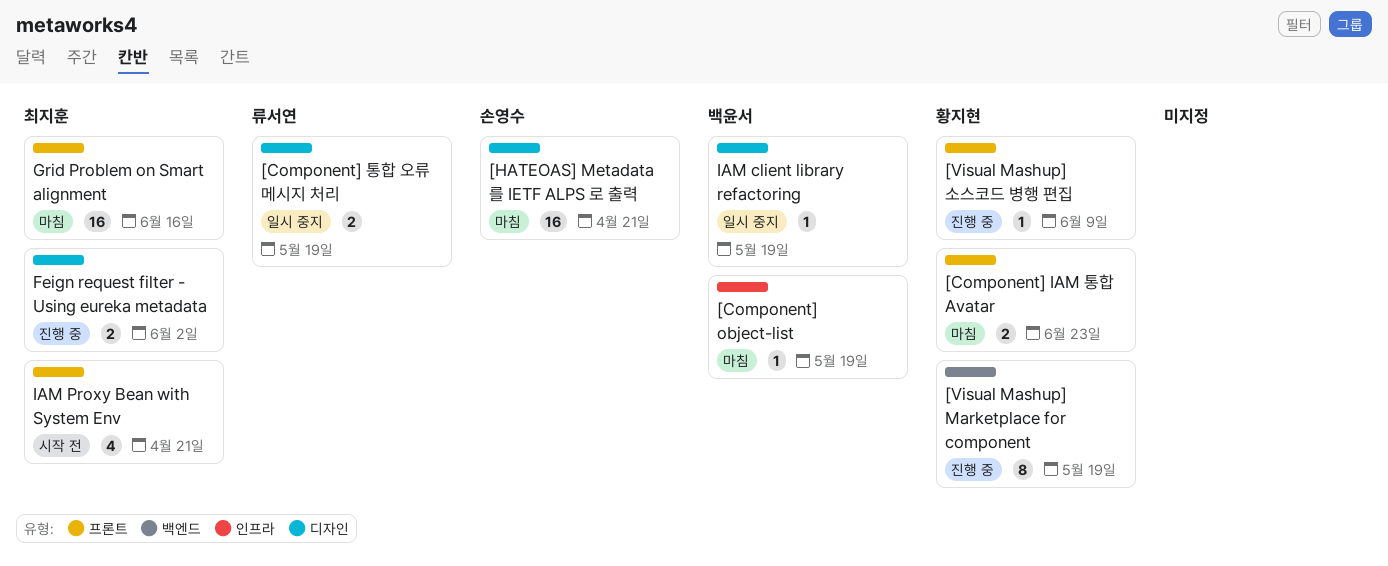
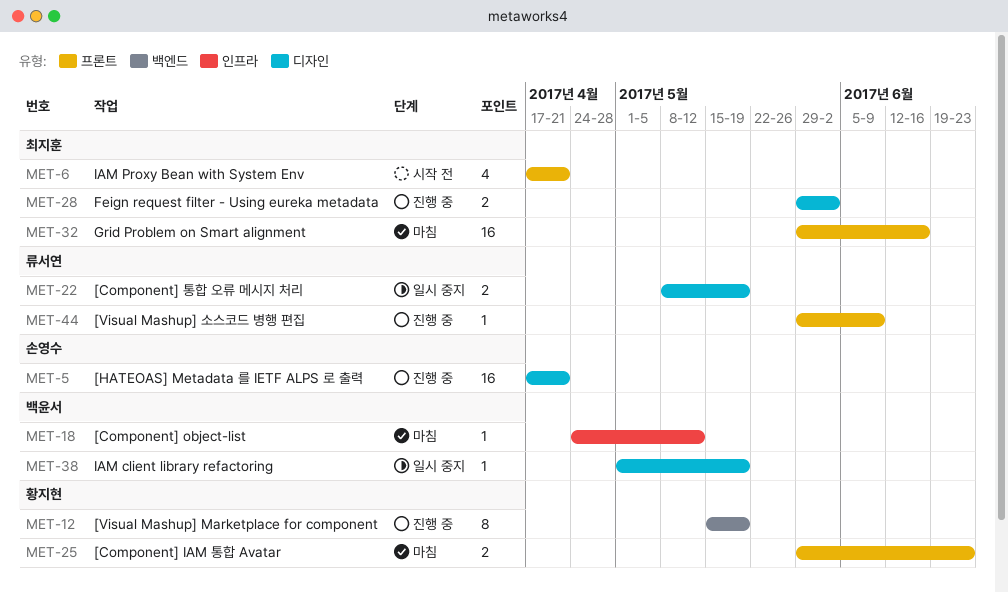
[Component] object-list, due: May 19 -> May 12
[HATEOAS] Metadata 를 IETF ALPS 로 출력, status: 마침 -> 진행 중
[Visual Mashup] 소스코드 병행 편집, owner: 황지현 -> 류서연

